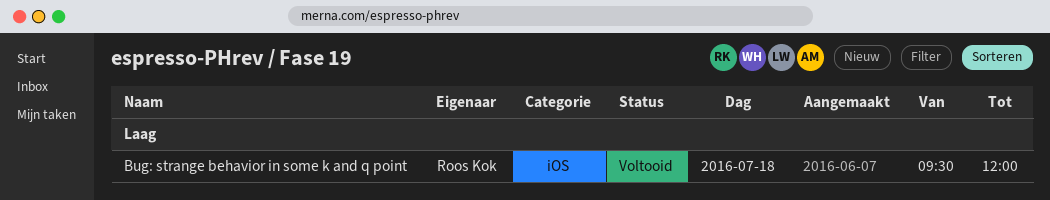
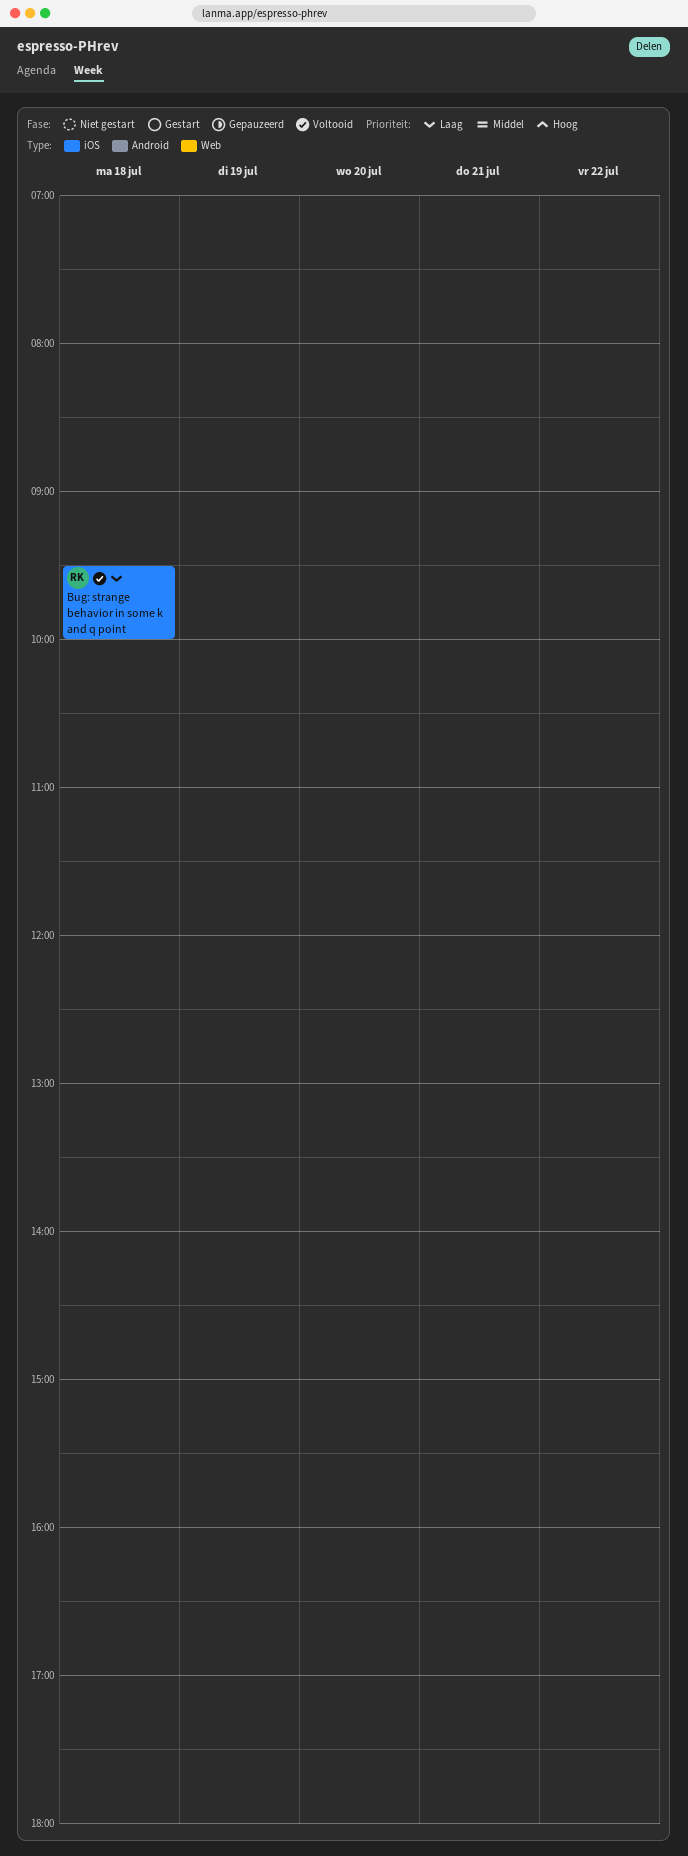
Bug: strange behavior in some k and q point, ends: 12:00 -> 10:00

